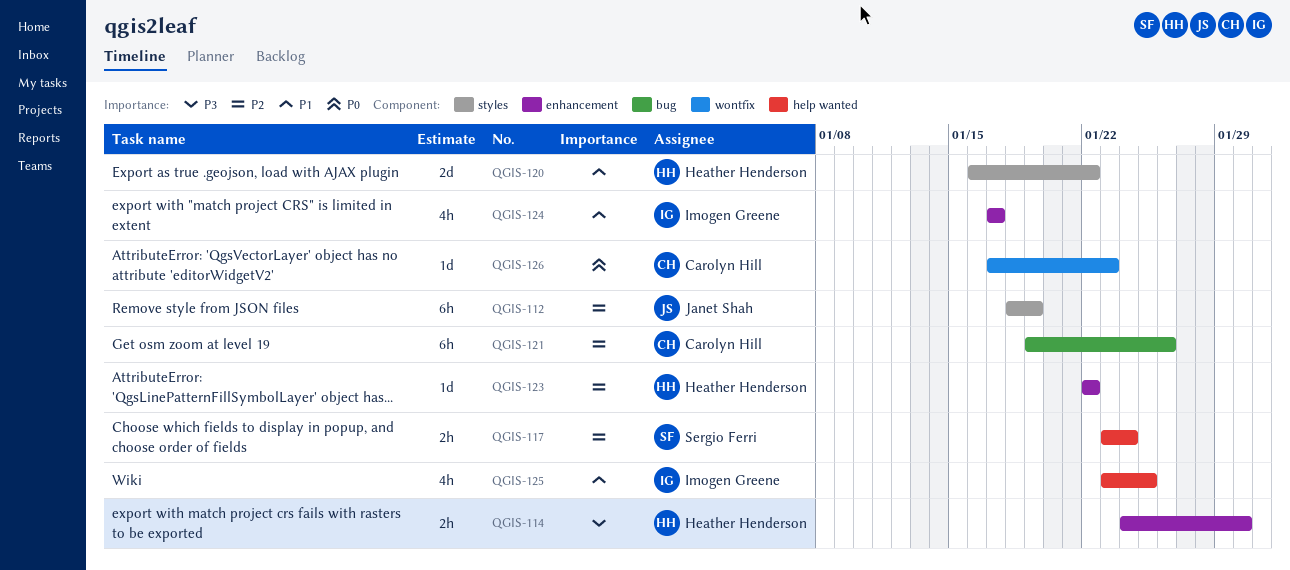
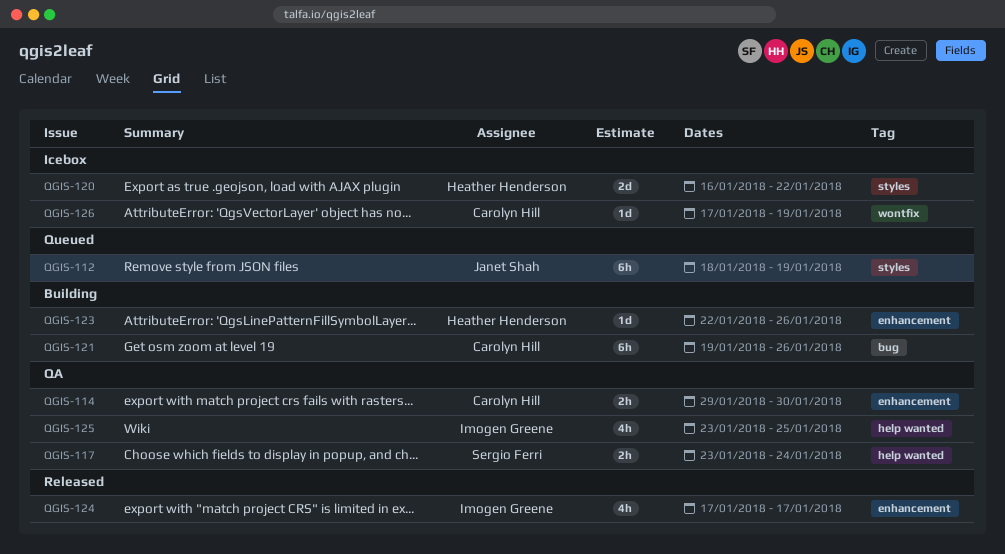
QGIS-114, owner: Heather Henderson -> Carolyn Hill
QGIS-114, start: Jan 24 -> Jan 29
QGIS-123, due: Jan 22 -> Jan 26
QGIS-126, due: Jan 23 -> Jan 19

